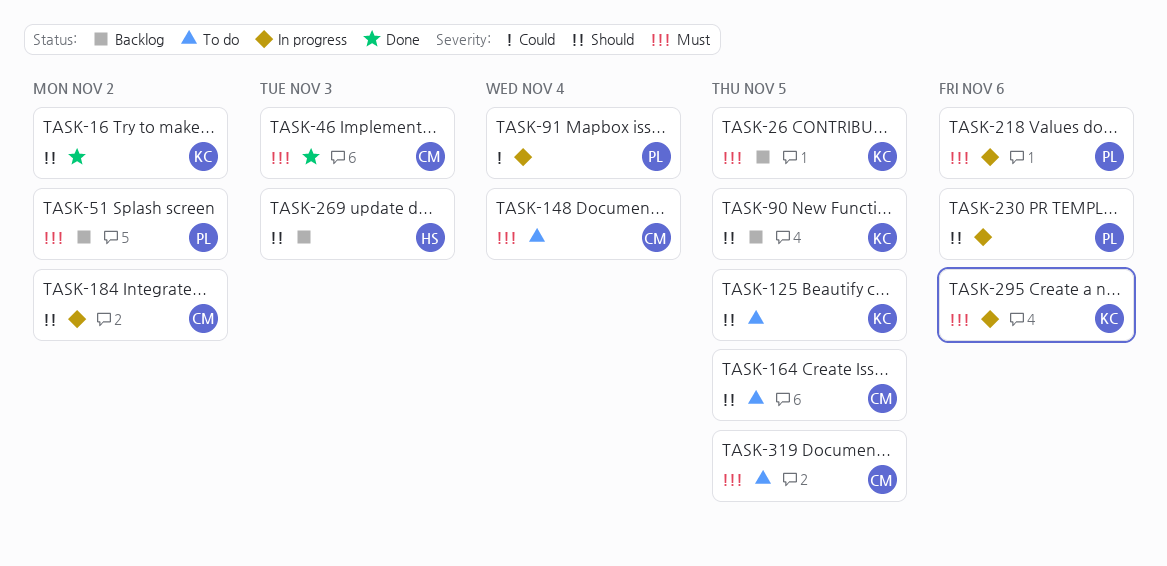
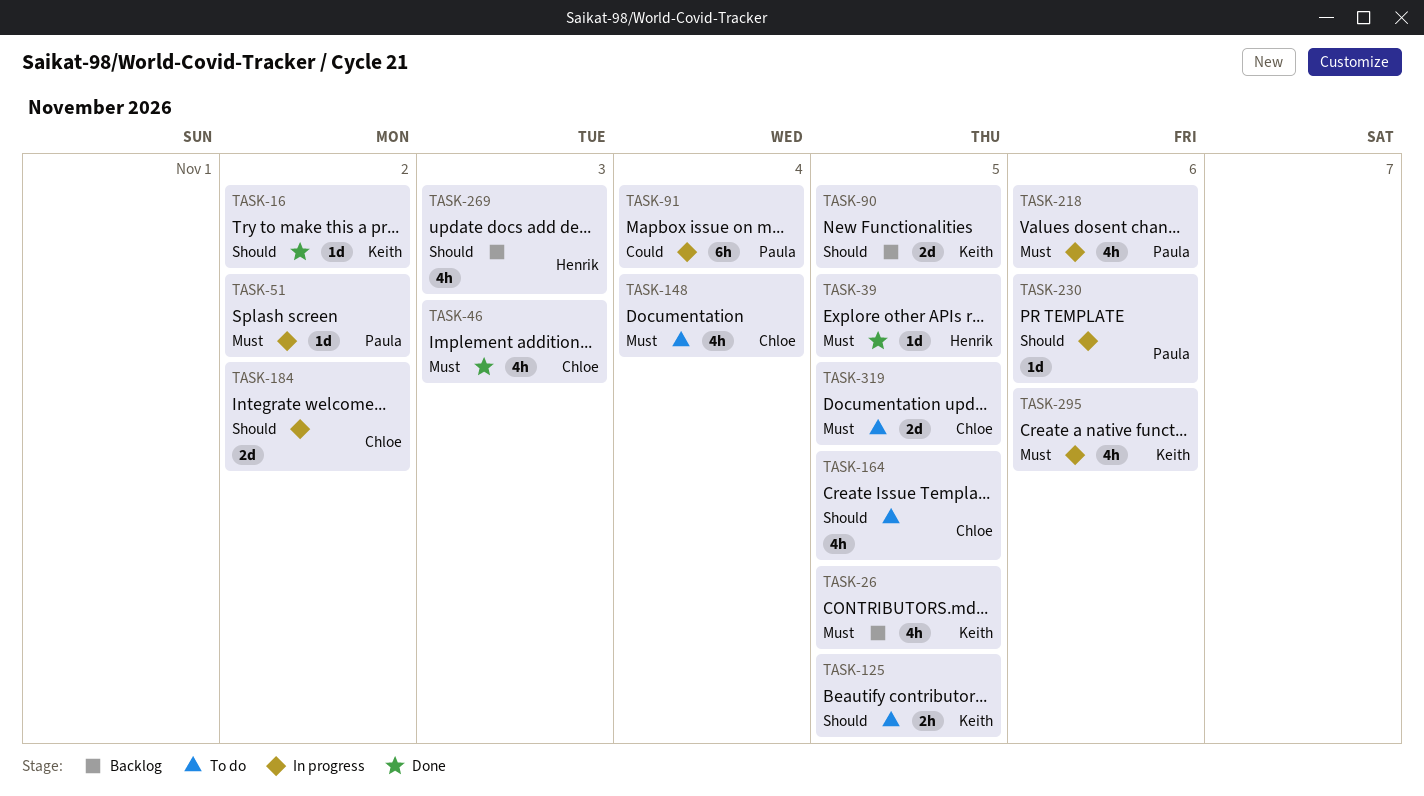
TASK-39: none -> present
TASK-51, status: Backlog -> In progress

